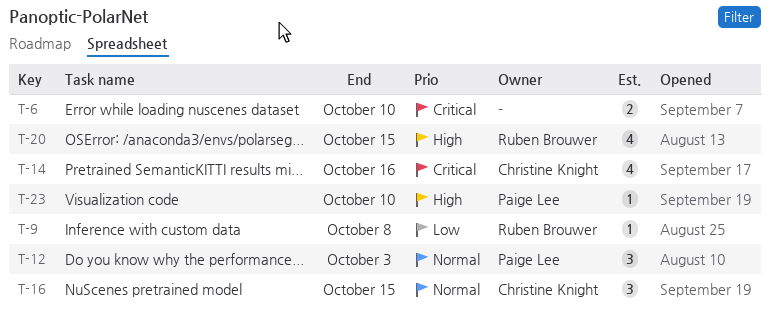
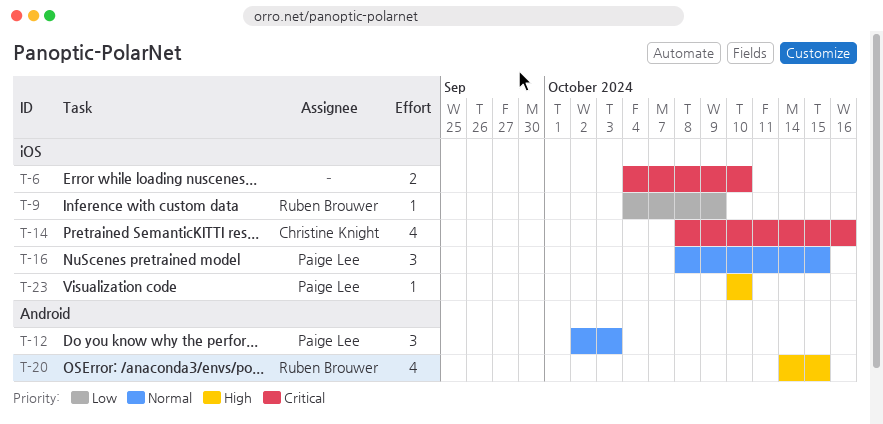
T-9, due: Oct 8 -> Oct 9
T-16, owner: Christine Knight -> Paige Lee

